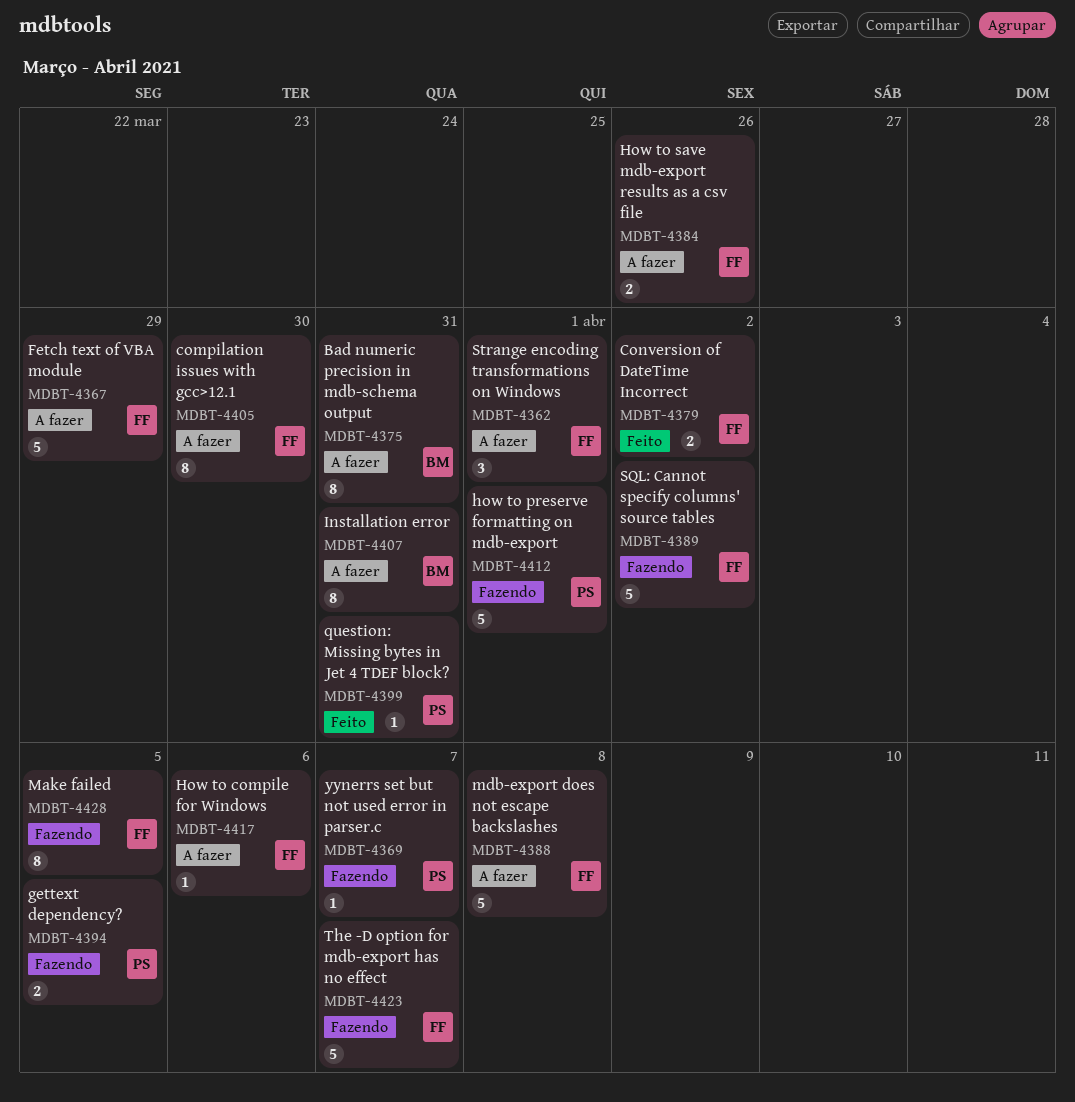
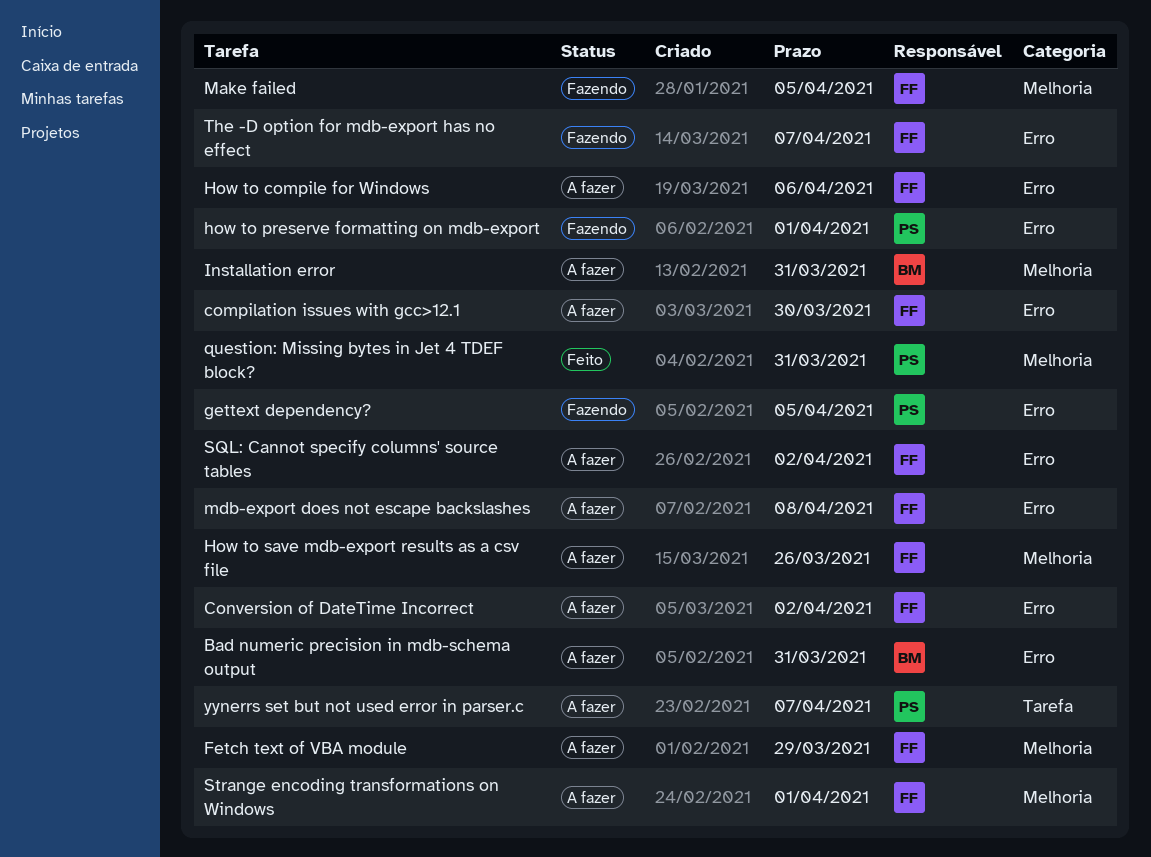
Conversion of DateTime Incorrect, status: Feito -> A fazer
SQL: Cannot specify columns' source tables, status: Fazendo -> A fazer
yynerrs set but not used error in parser.c, status: Fazendo -> A fazer

